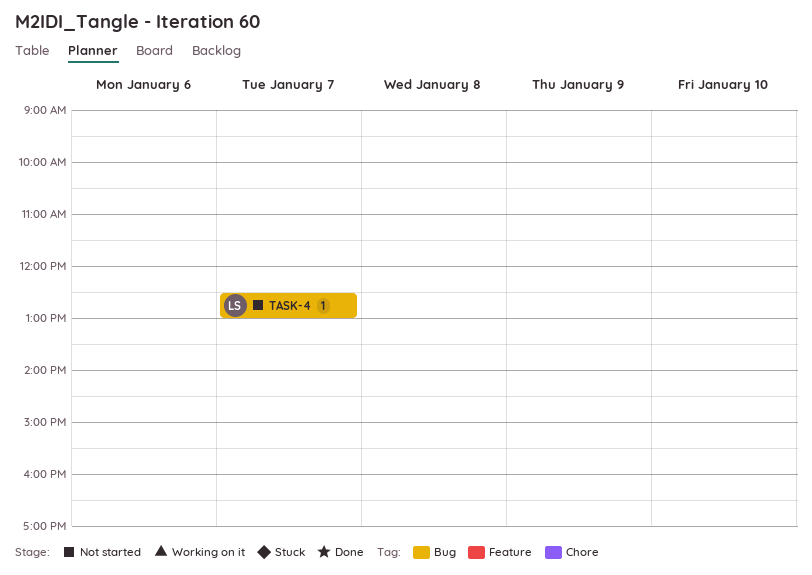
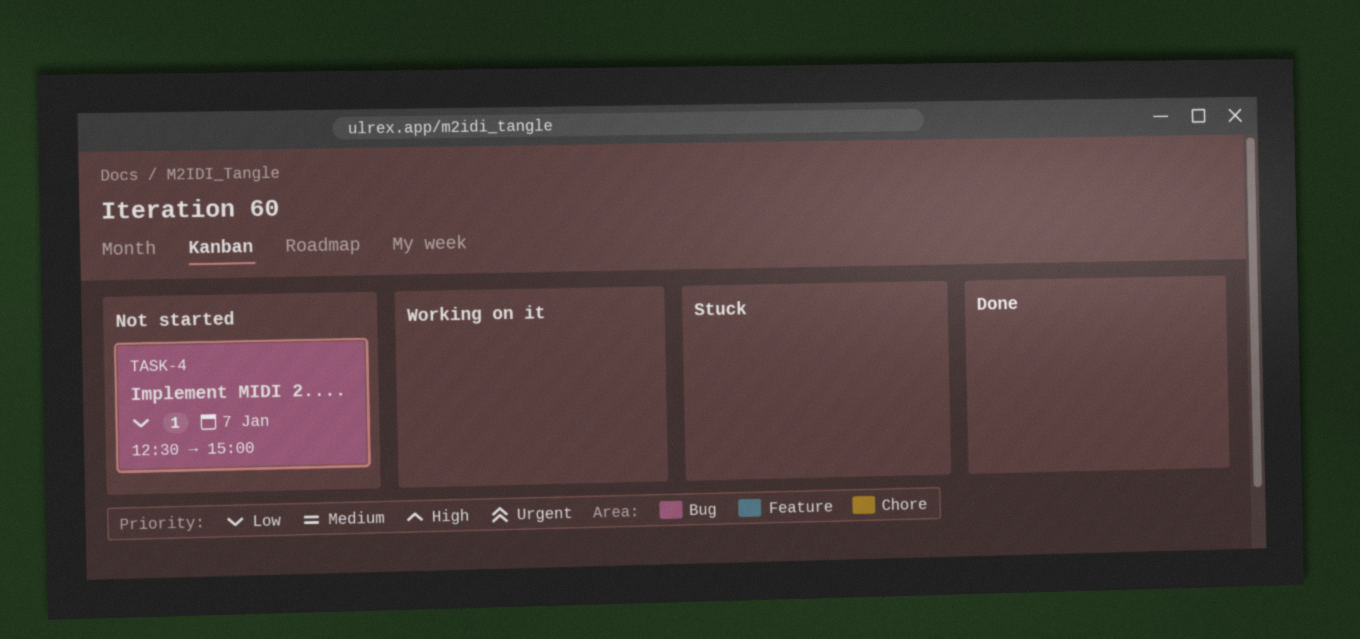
TASK-4, ends: 13:00 -> 15:00

